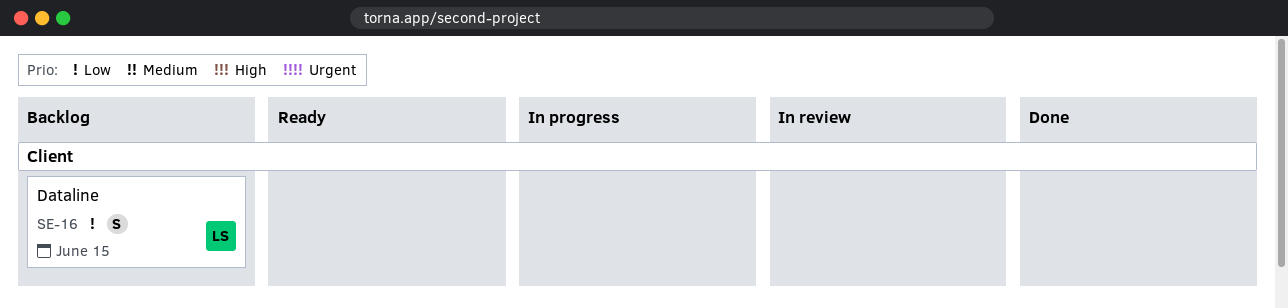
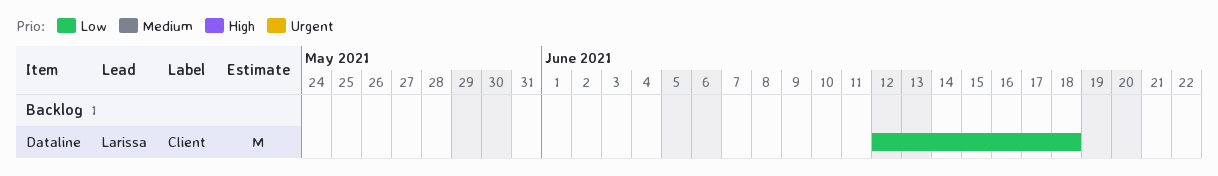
Dataline, estimate: S -> M
Dataline, due: Jun 15 -> Jun 18

